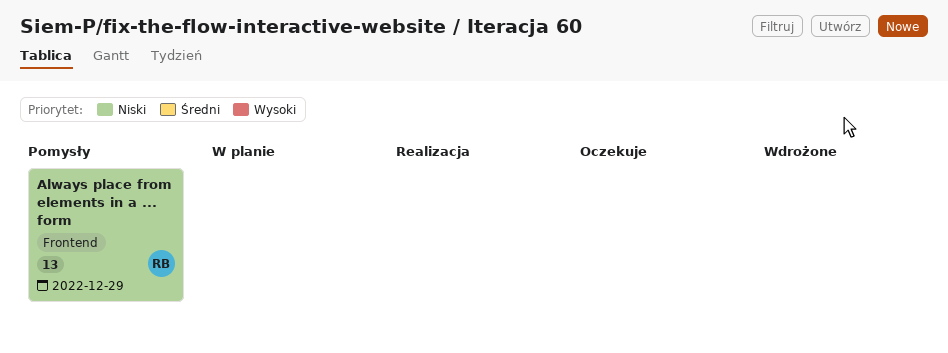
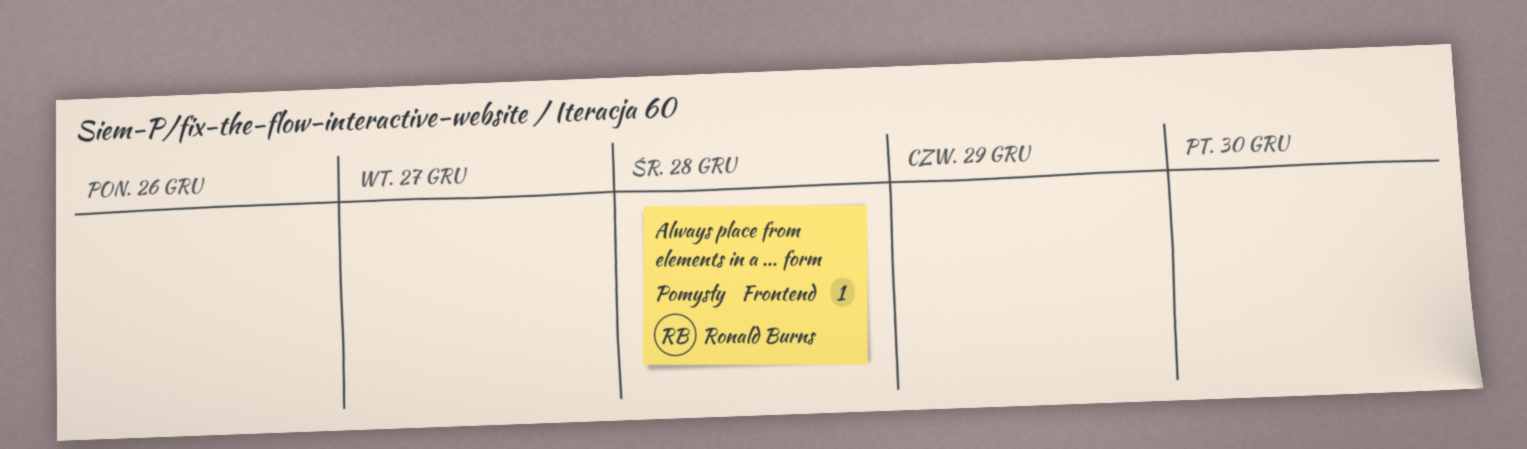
Always place from elements in a ... form, estimate: 13 -> 1
Always place from elements in a ... form, due: Dec 29 -> Dec 28

